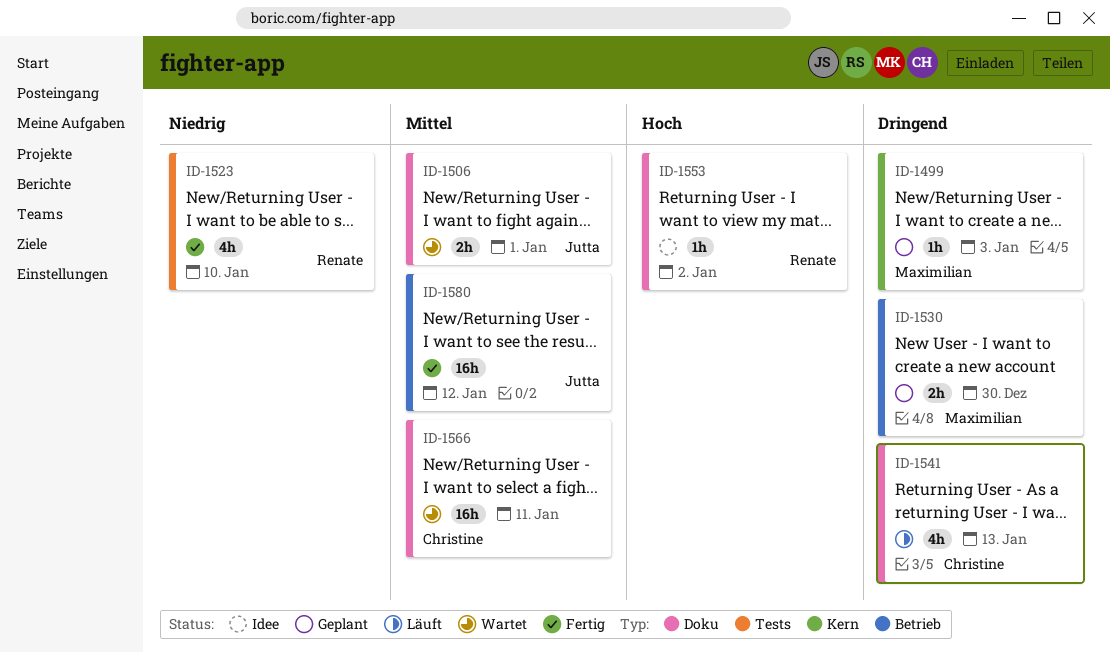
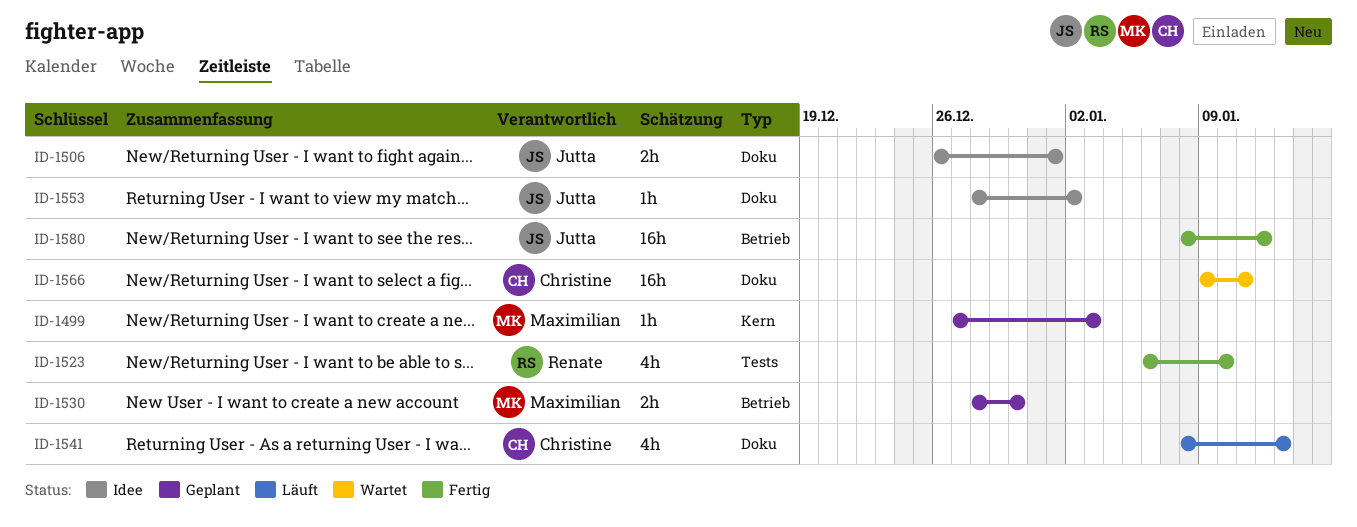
ID-1506, status: Wartet -> Idee
ID-1553, owner: Renate -> Jutta

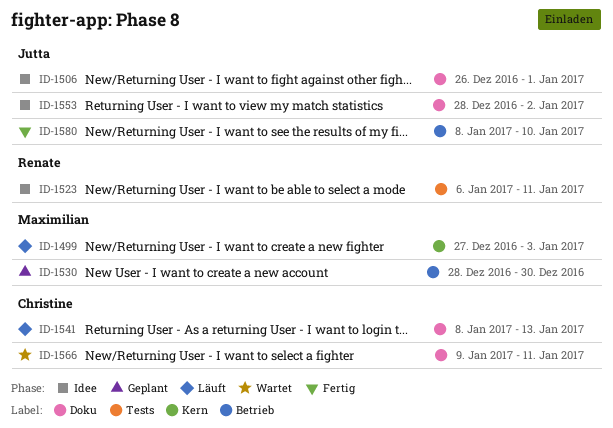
ID-1499, status: Geplant -> Läuft
ID-1523, status: Fertig -> Idee
ID-1523, due: Jan 10 -> Jan 11
ID-1580, due: Jan 12 -> Jan 10

